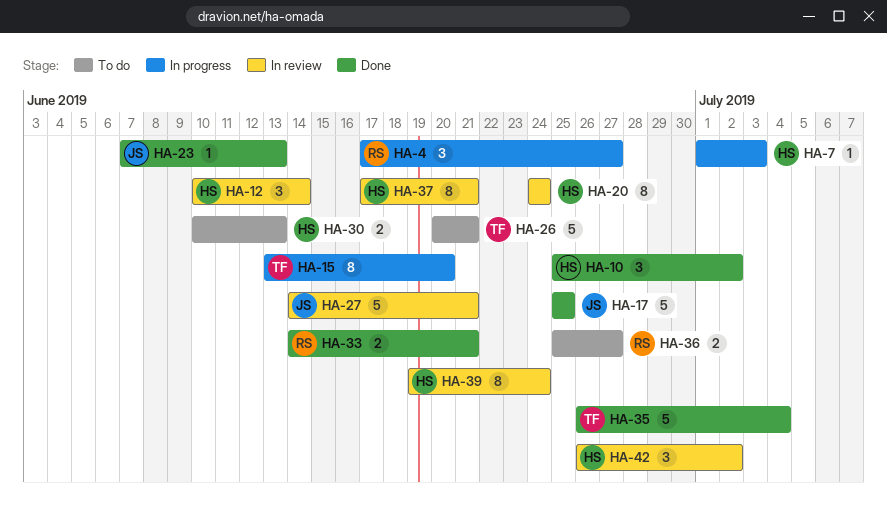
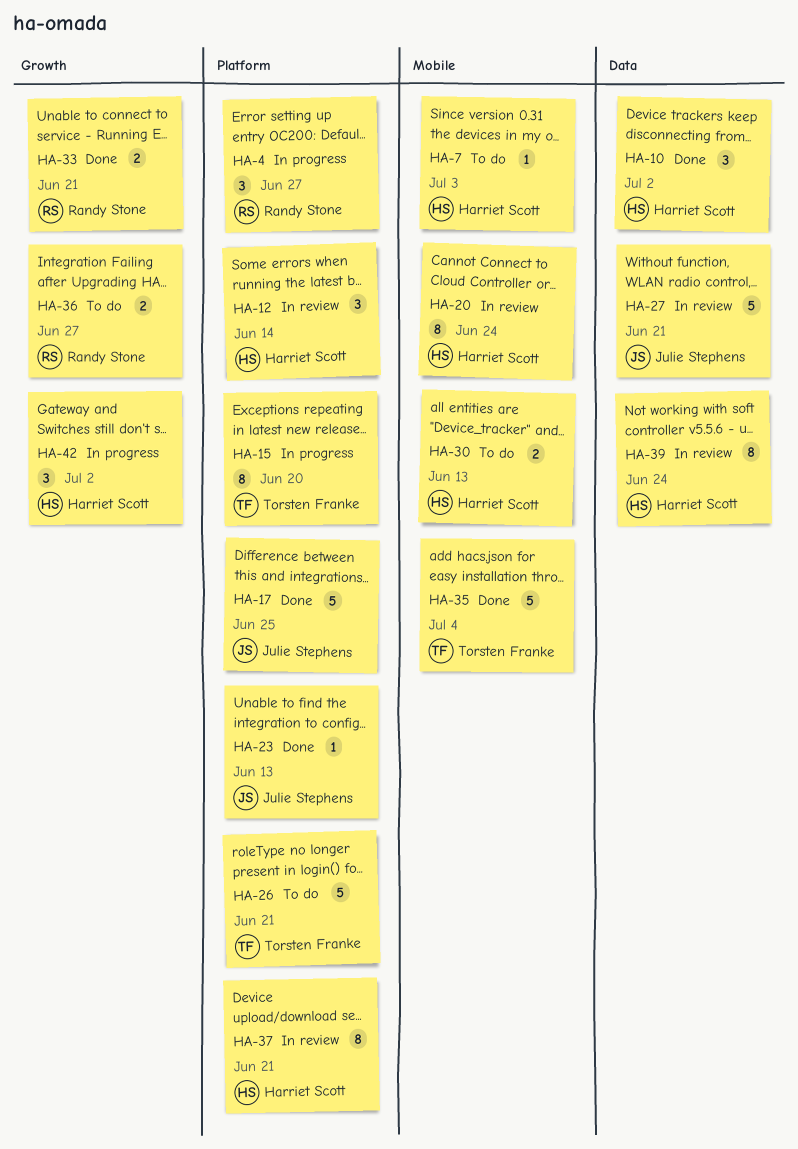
HA-7, status: In progress -> To do
HA-42, status: In review -> In progress

